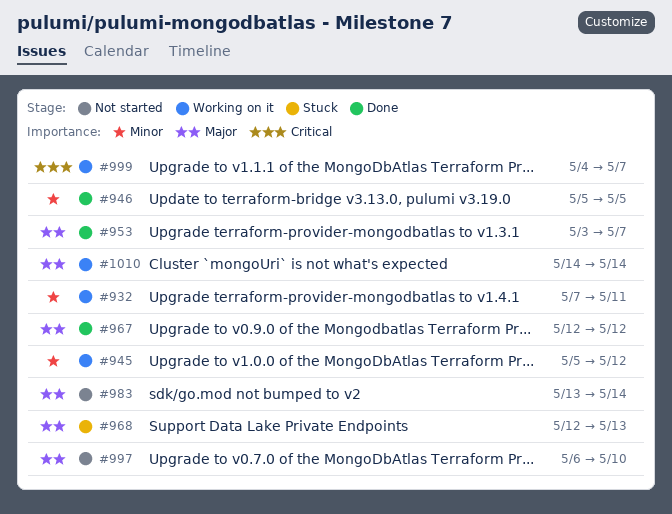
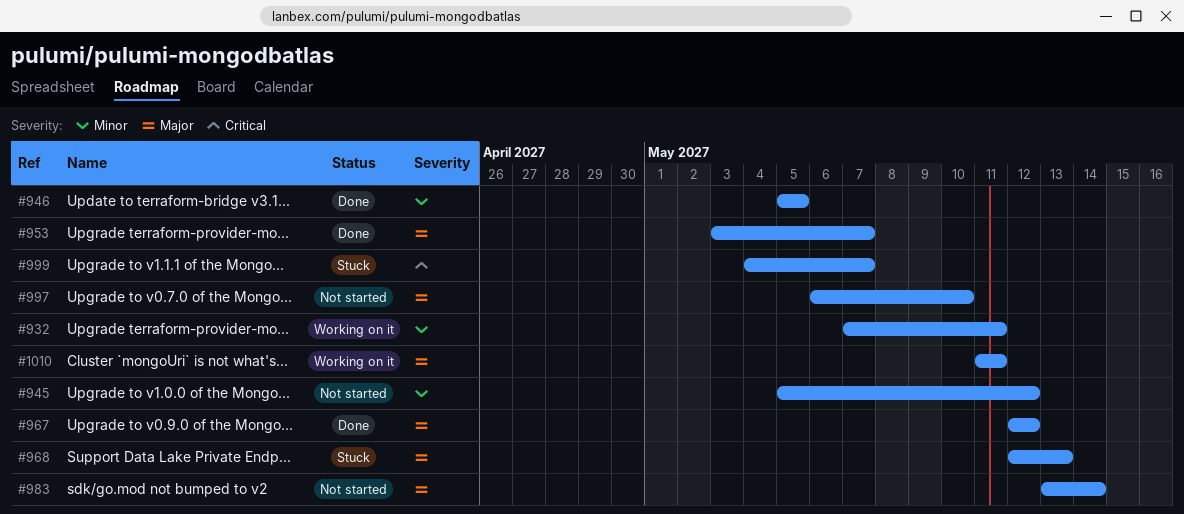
#945, status: Working on it -> Not started
#999, status: Working on it -> Stuck
#1010, start: May 14 -> May 11
#1010, due: May 14 -> May 11

